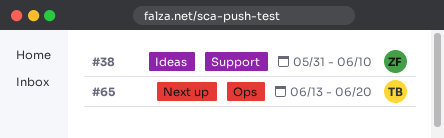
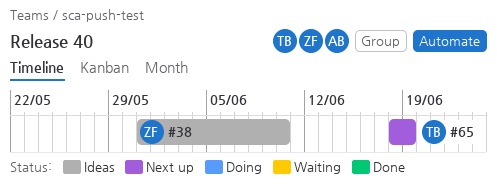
#65, start: Jun 13 -> Jun 18
#65, due: Jun 20 -> Jun 19

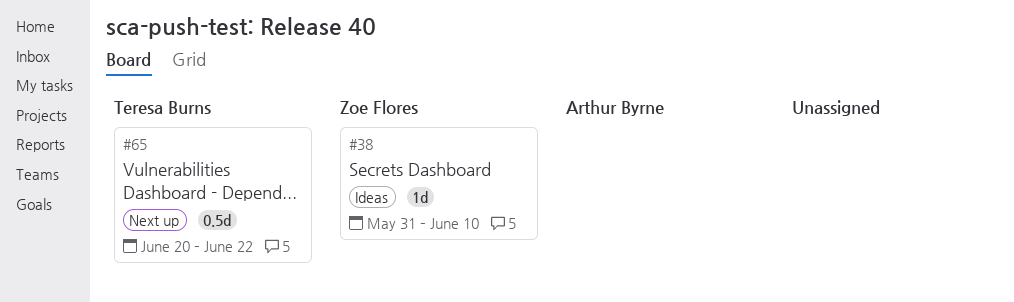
#65, start: Jun 18 -> Jun 20
#65, due: Jun 19 -> Jun 22

